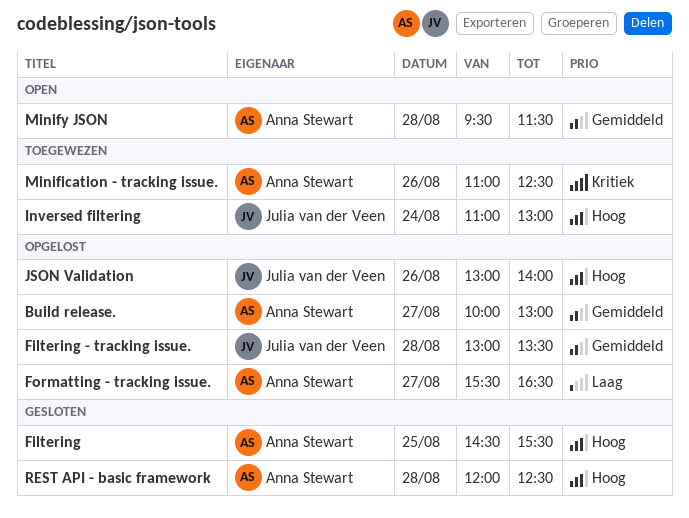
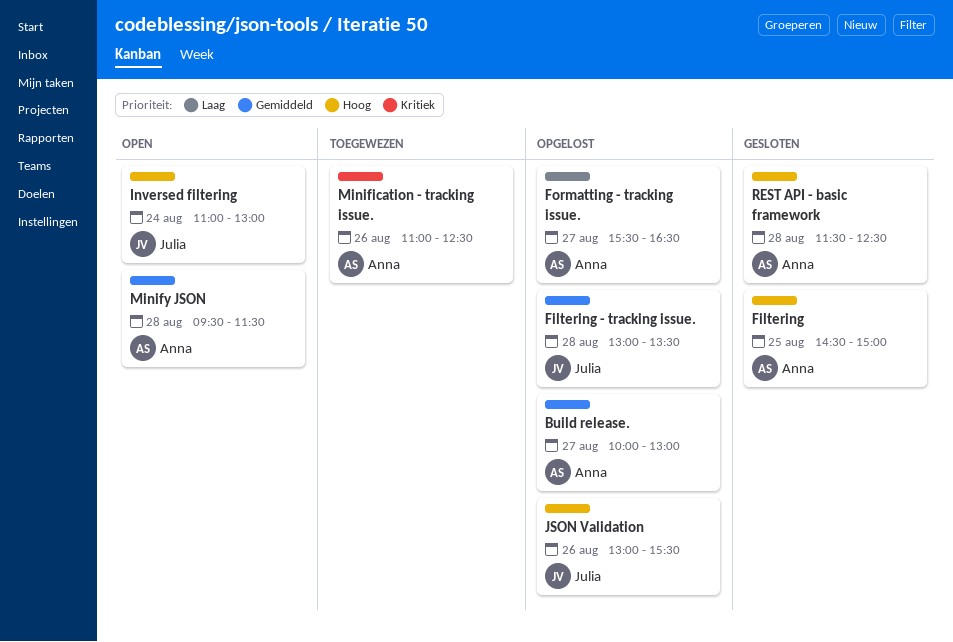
Filtering, ends: 15:30 -> 15:00
Inversed filtering, status: Toegewezen -> Open
JSON Validation, ends: 14:00 -> 15:30
REST API - basic framework, begins: 12:00 -> 11:30

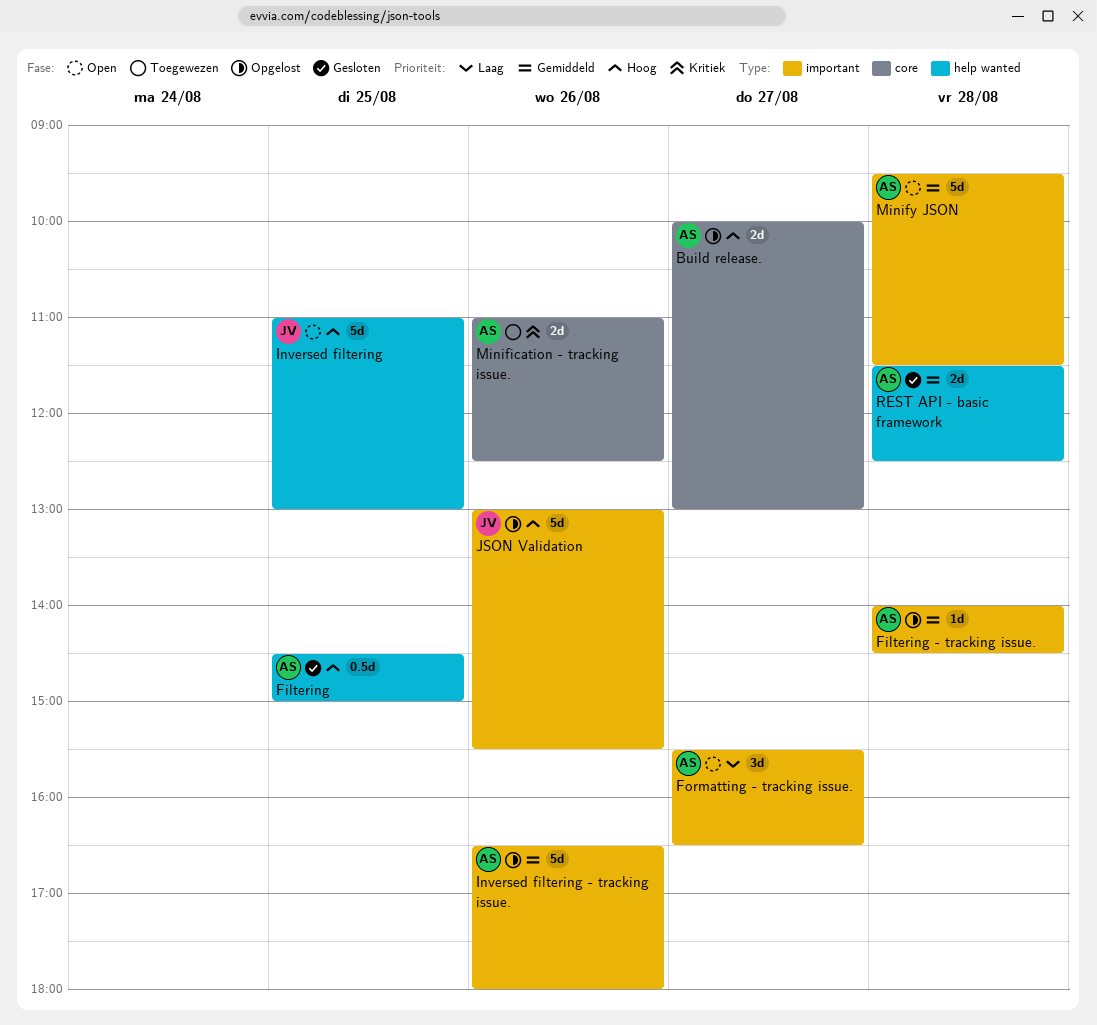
Build release., priority: Gemiddeld -> Hoog
Filtering - tracking issue., owner: Julia -> Anna
Filtering - tracking issue., begins: 13:00 -> 14:00
Filtering - tracking issue., ends: 13:30 -> 14:30
Formatting - tracking issue., status: Opgelost -> Open
Inversed filtering, day: Aug 24 -> Aug 25
Inversed filtering - tracking issue.: none -> present
REST API - basic framework, priority: Hoog -> Gemiddeld

